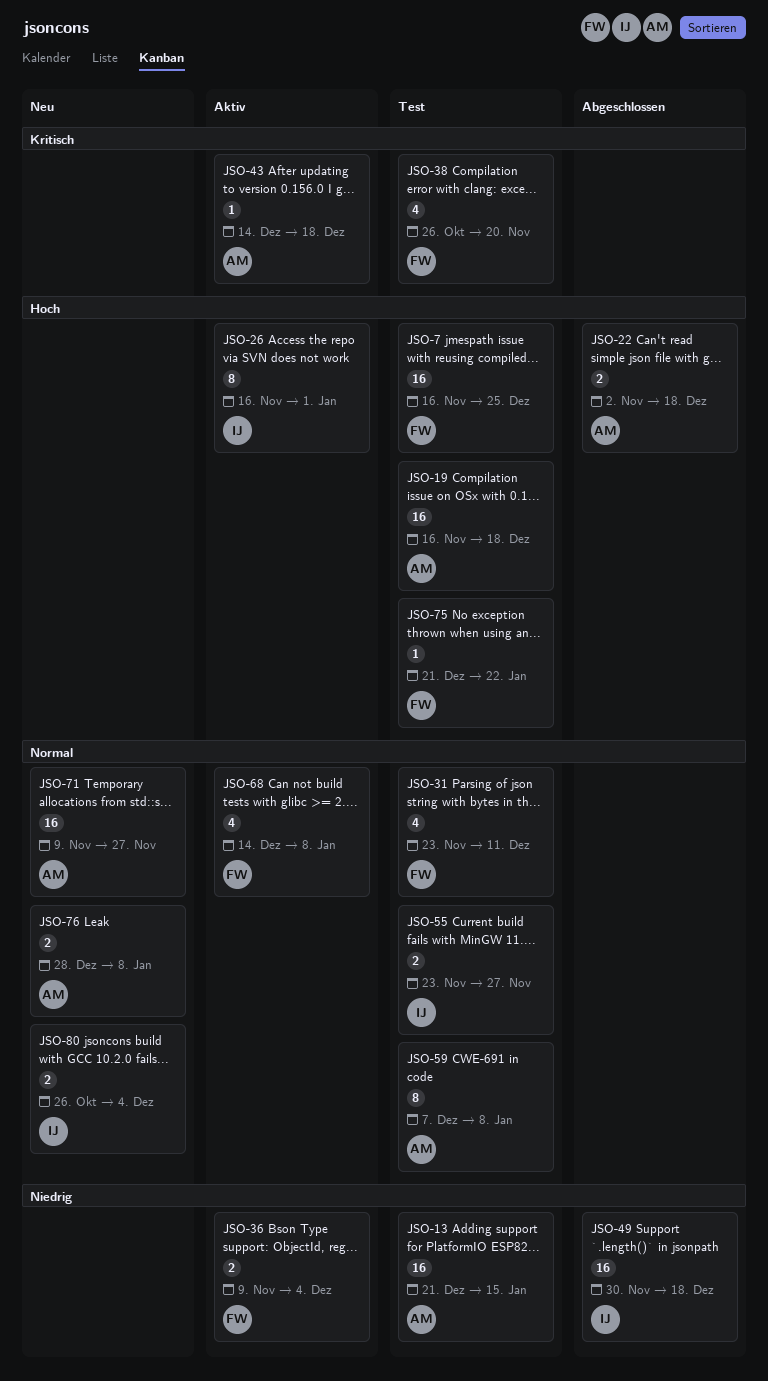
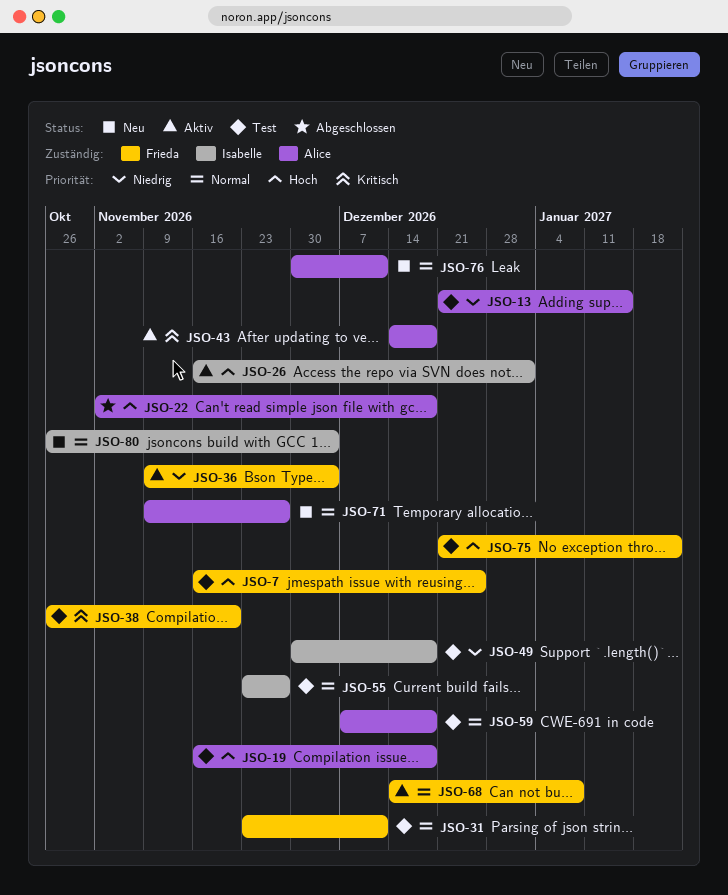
JSO-49, status: Abgeschlossen -> Test
JSO-59, due: Jan 8 -> Dec 18
JSO-76, start: Dec 28 -> Nov 30
JSO-76, due: Jan 8 -> Dec 11

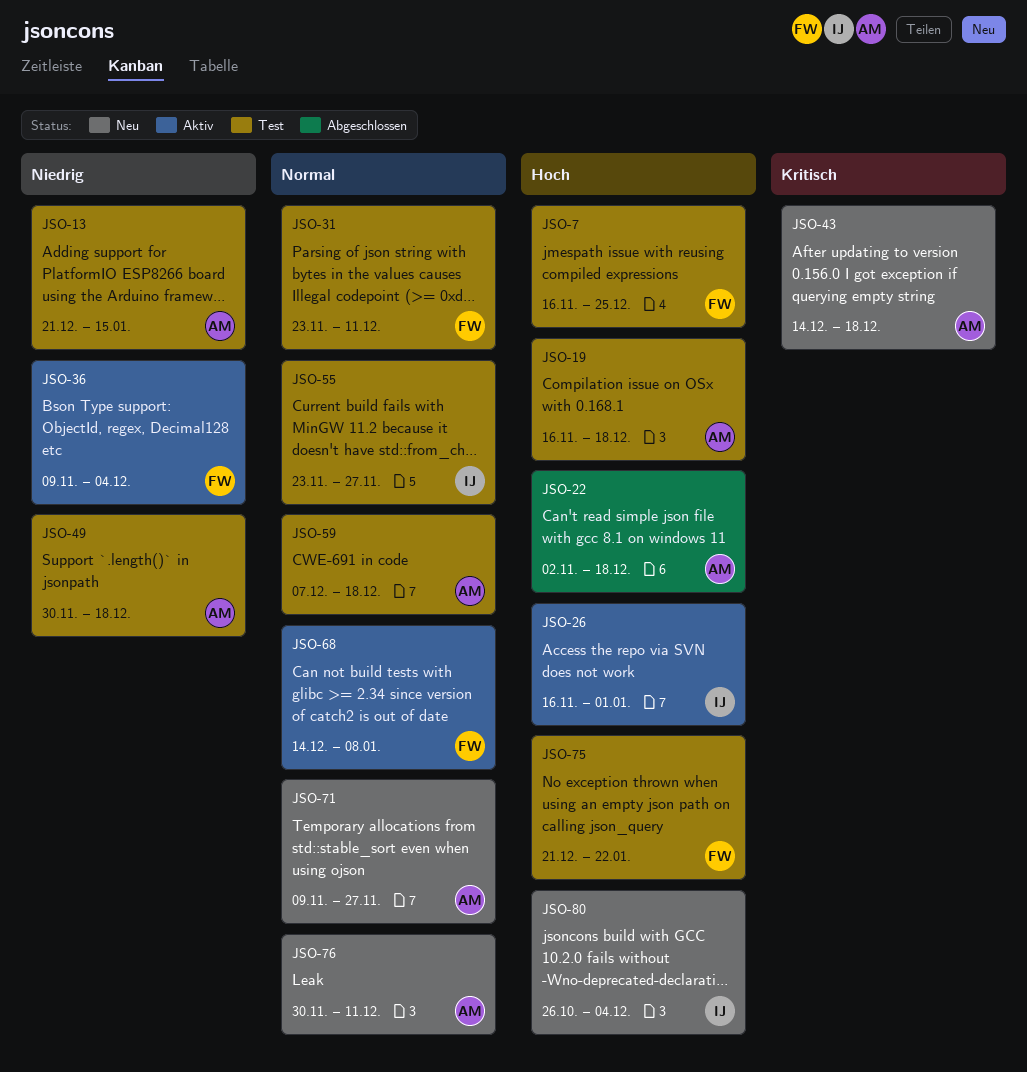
JSO-38: present -> none
JSO-43, status: Aktiv -> Neu
JSO-49, owner: Isabelle -> Alice
JSO-80, priority: Normal -> Hoch

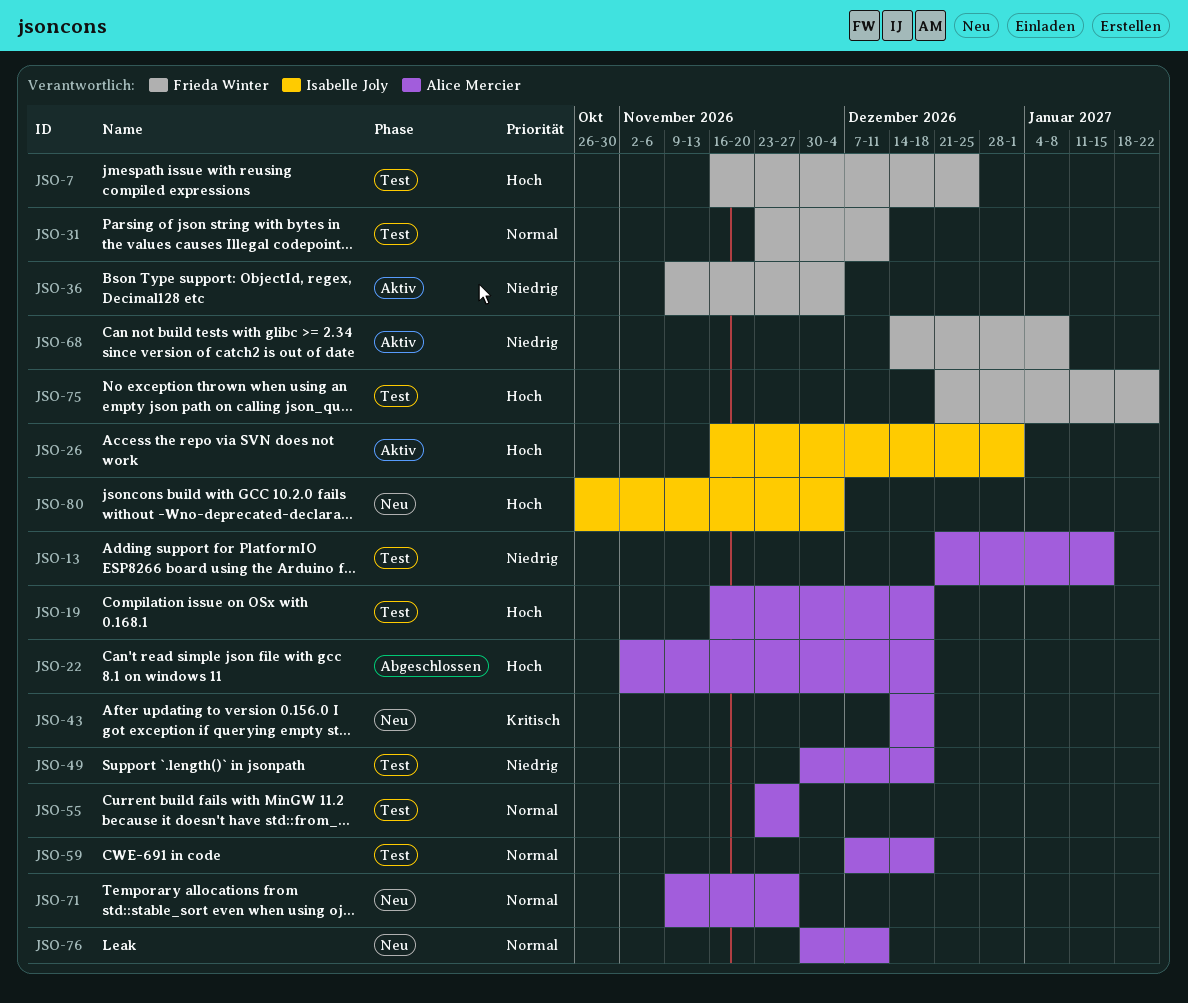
JSO-55, owner: Isabelle Joly -> Alice Mercier
JSO-68, priority: Normal -> Niedrig

